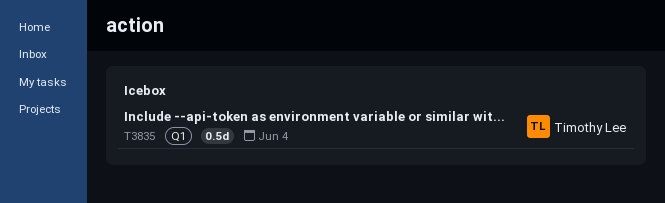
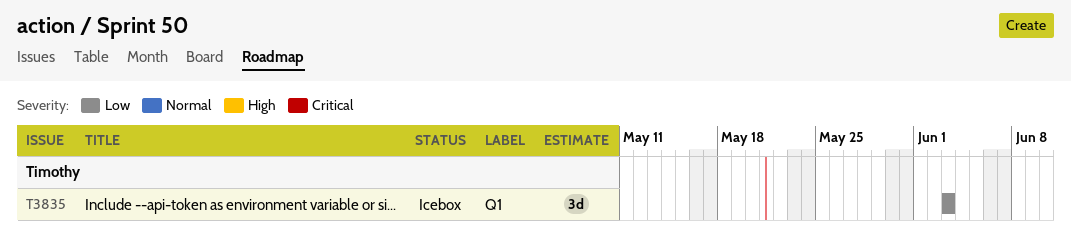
T3835, estimate: 0.5d -> 3d
T3835, due: Jun 4 -> Jun 3

